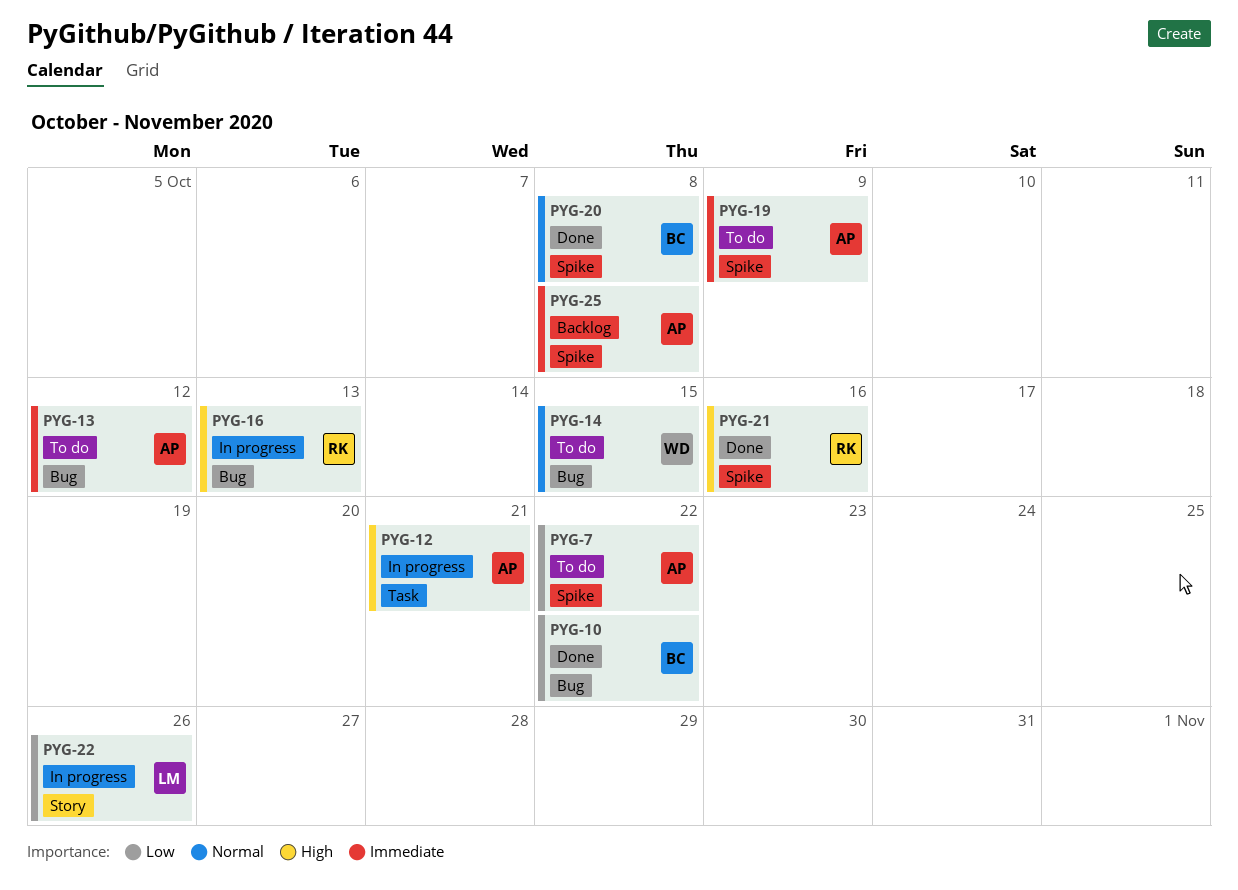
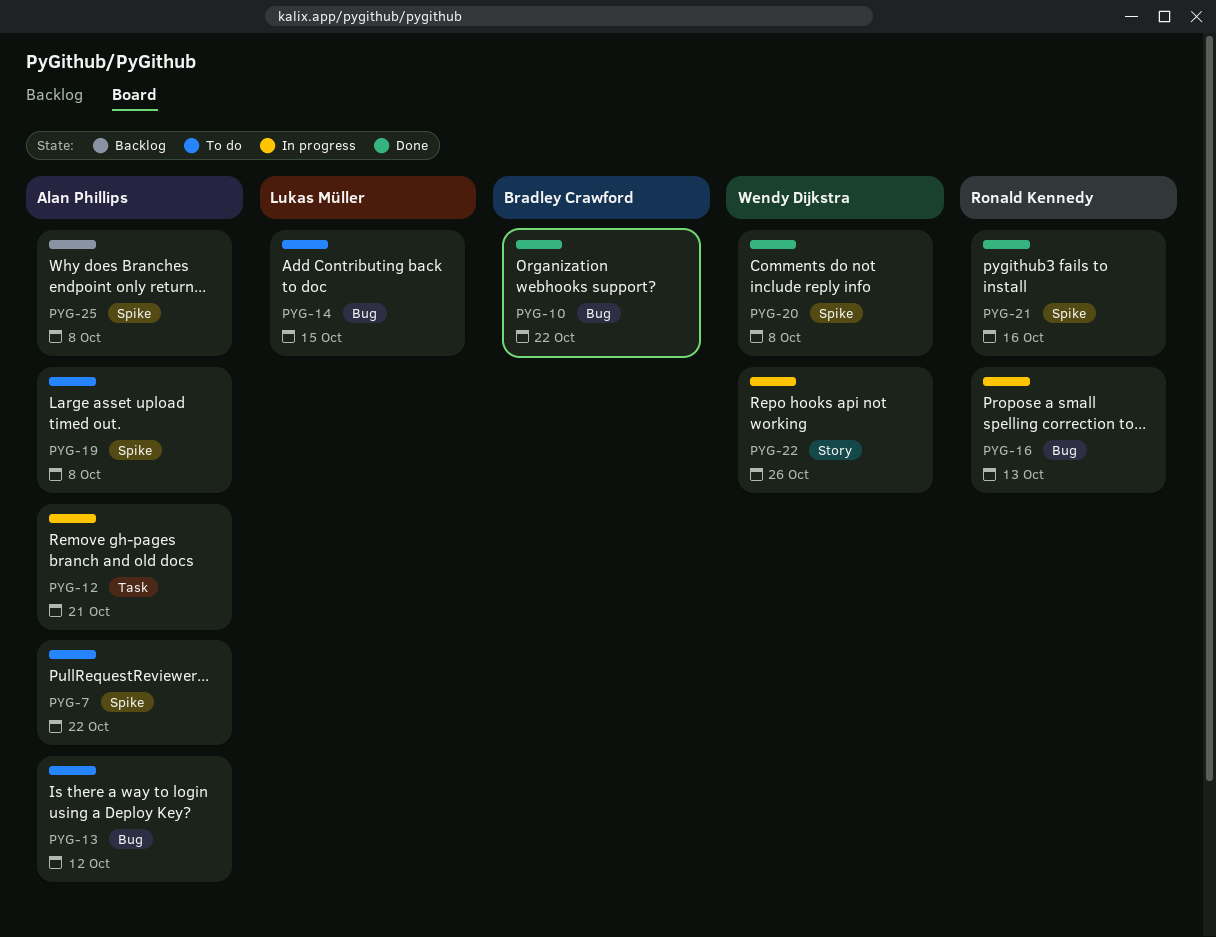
PYG-14, owner: Wendy Dijkstra -> Lukas Müller
PYG-19, due: Oct 9 -> Oct 8
PYG-20, owner: Bradley Crawford -> Wendy Dijkstra
PYG-22, owner: Lukas Müller -> Wendy Dijkstra

